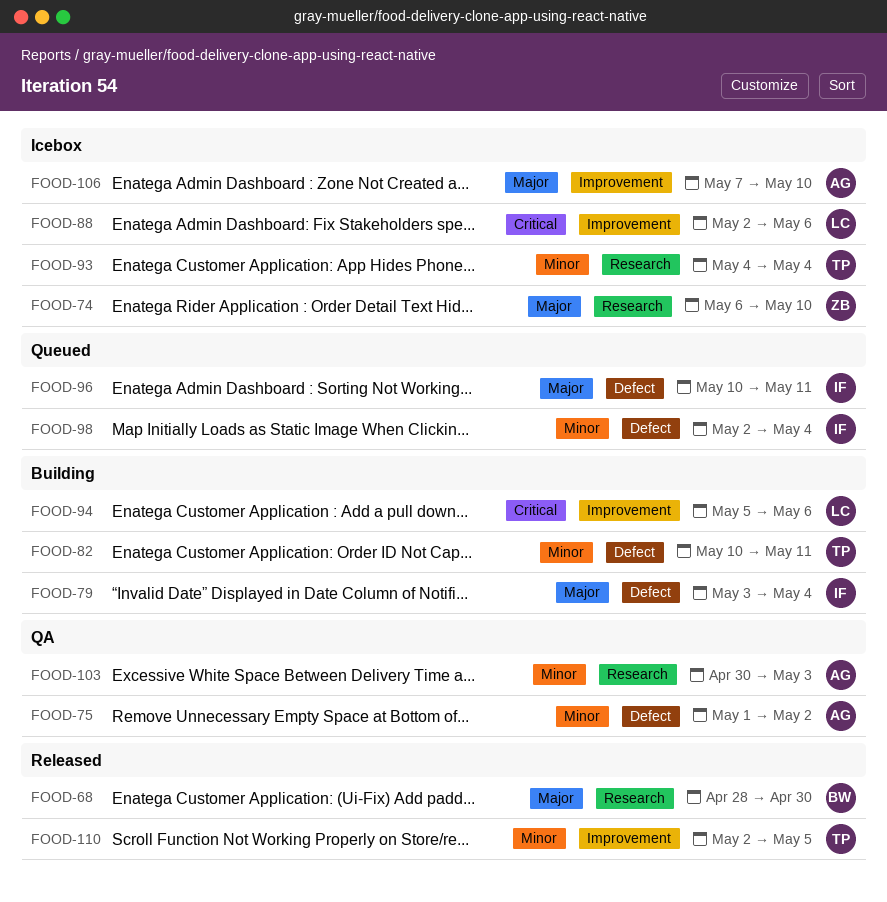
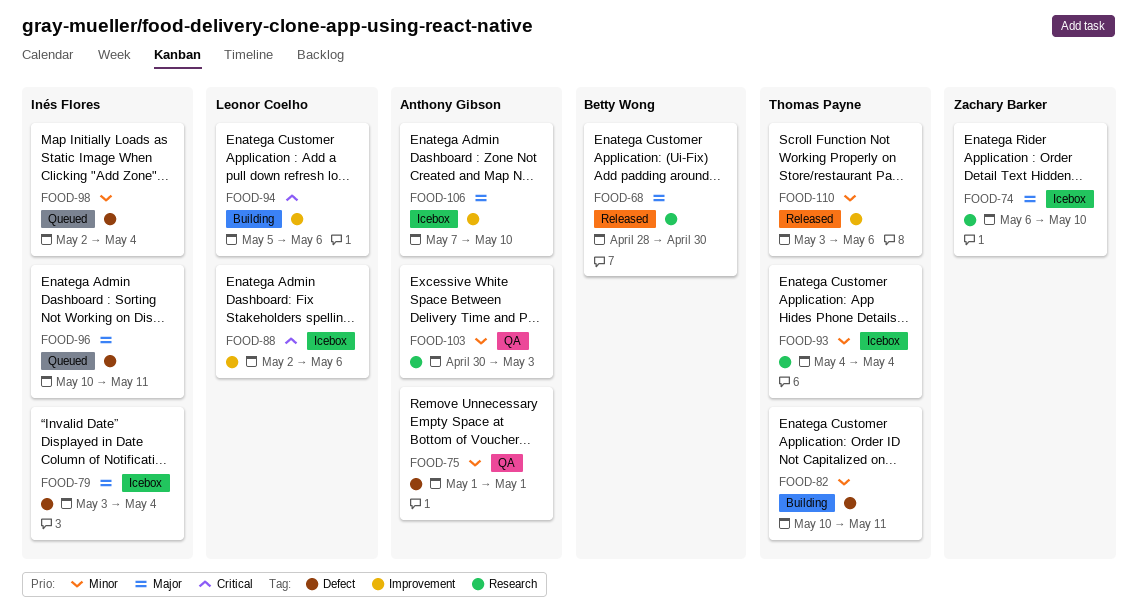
FOOD-75, due: May 2 -> May 1
FOOD-79, status: Building -> Icebox
FOOD-110, start: May 2 -> May 3
FOOD-110, due: May 5 -> May 6

